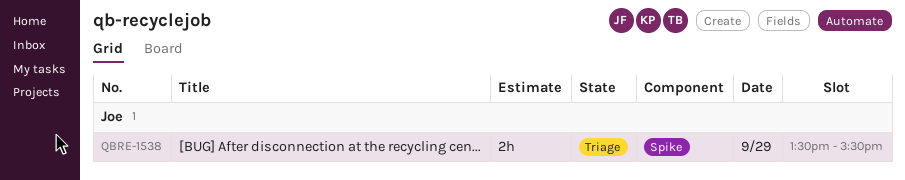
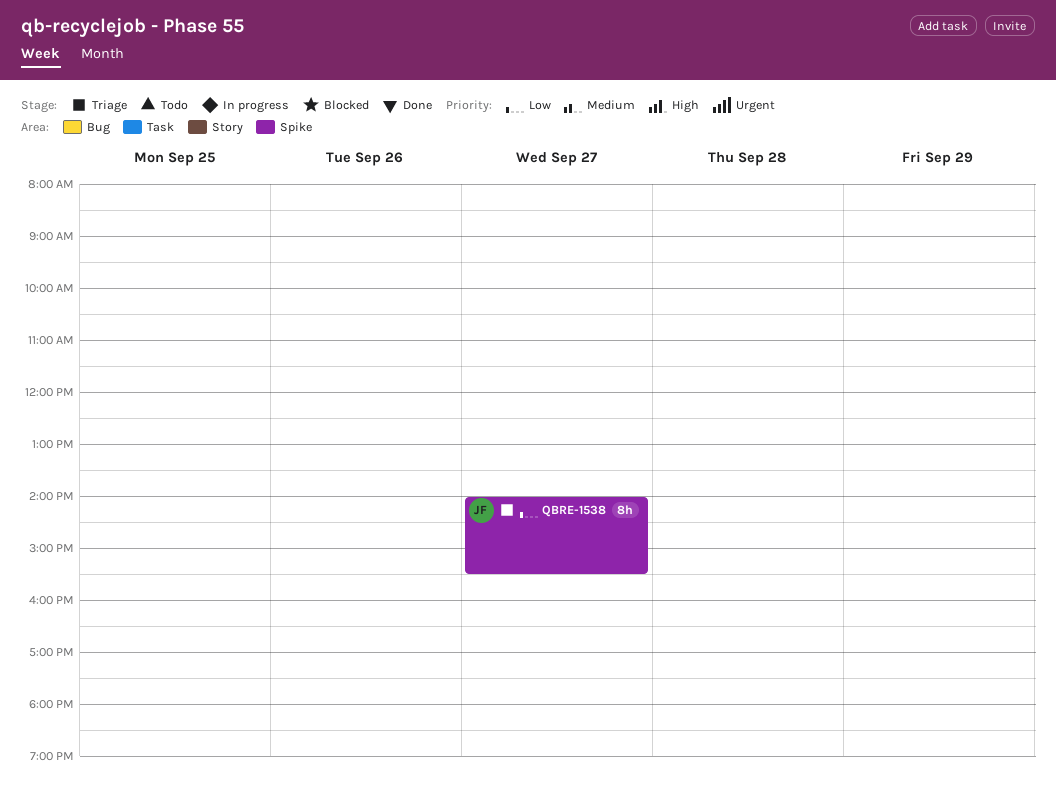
QBRE-1538, estimate: 2h -> 8h
QBRE-1538, day: Sep 29 -> Sep 27
QBRE-1538, begins: 13:30 -> 14:00

